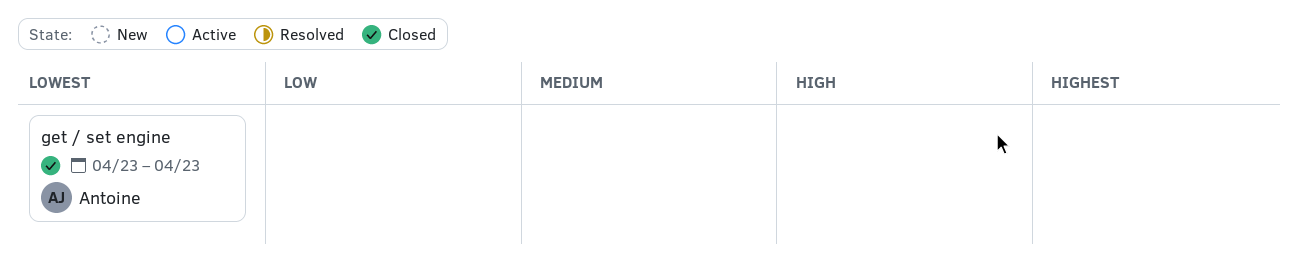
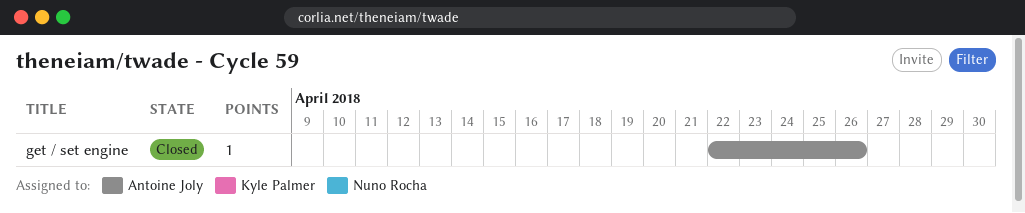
get / set engine, start: Apr 23 -> Apr 22
get / set engine, due: Apr 23 -> Apr 26

